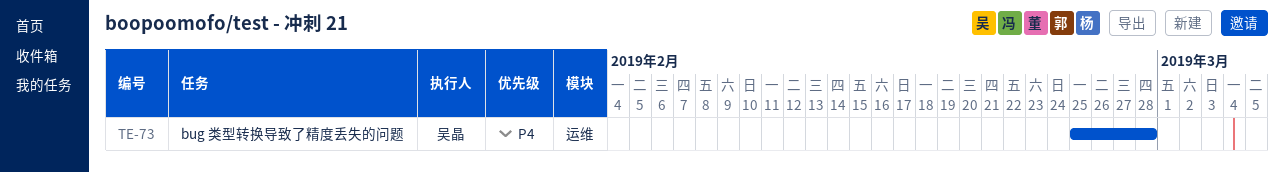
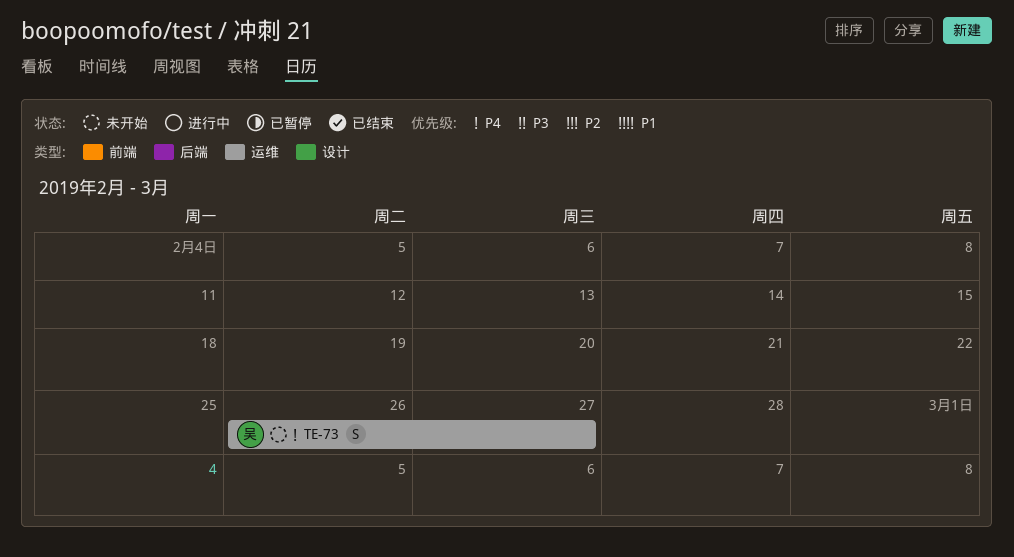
TE-73, start: Feb 25 -> Feb 26
TE-73, due: Feb 28 -> Feb 27

